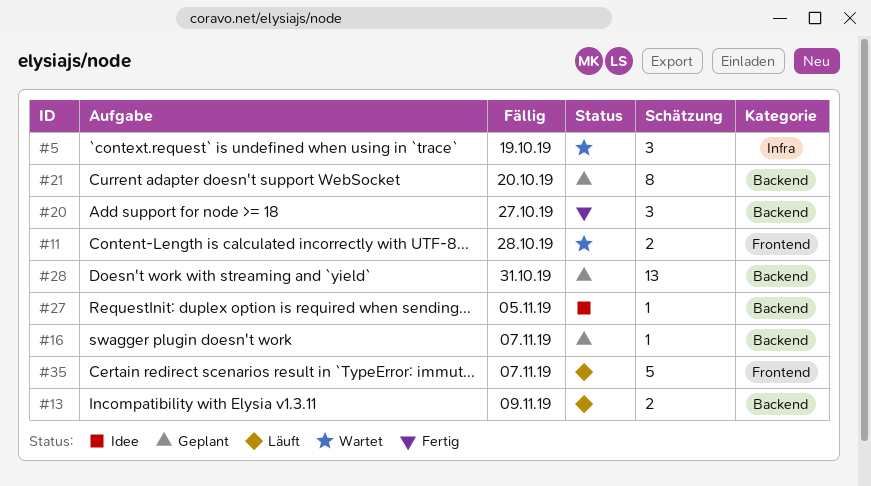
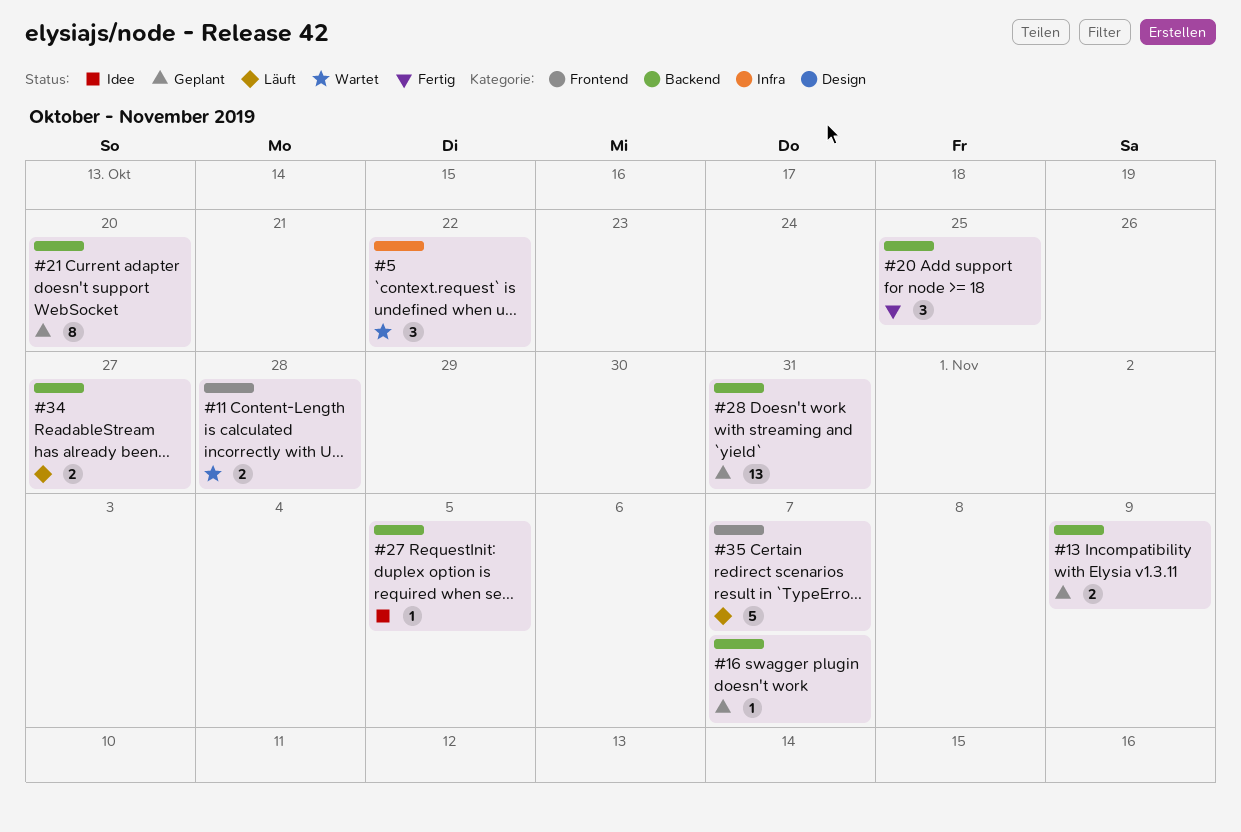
#5, due: Oct 19 -> Oct 22
#13, status: Läuft -> Geplant
#20, due: Oct 27 -> Oct 25
#34: none -> present

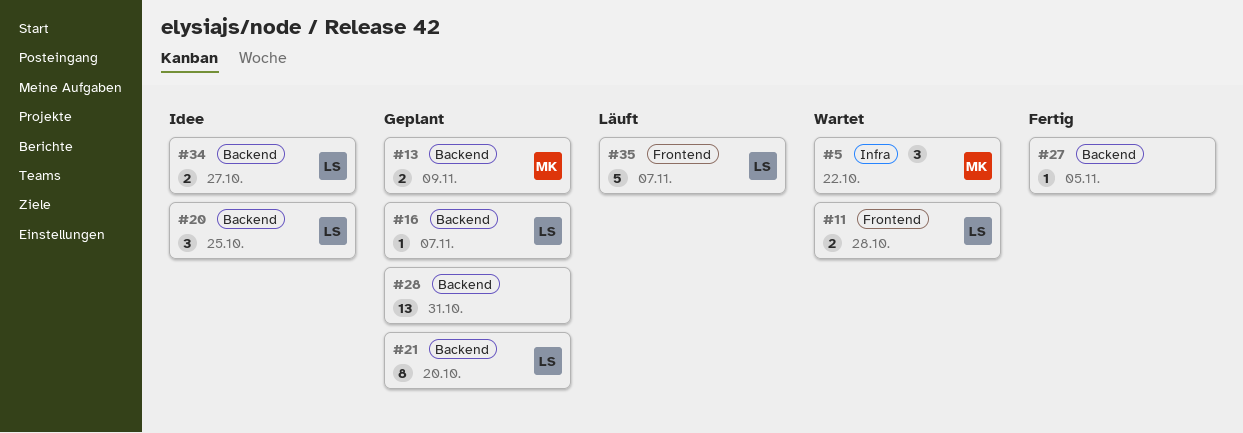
#20, status: Fertig -> Idee
#27, status: Idee -> Fertig
#34, status: Läuft -> Idee

